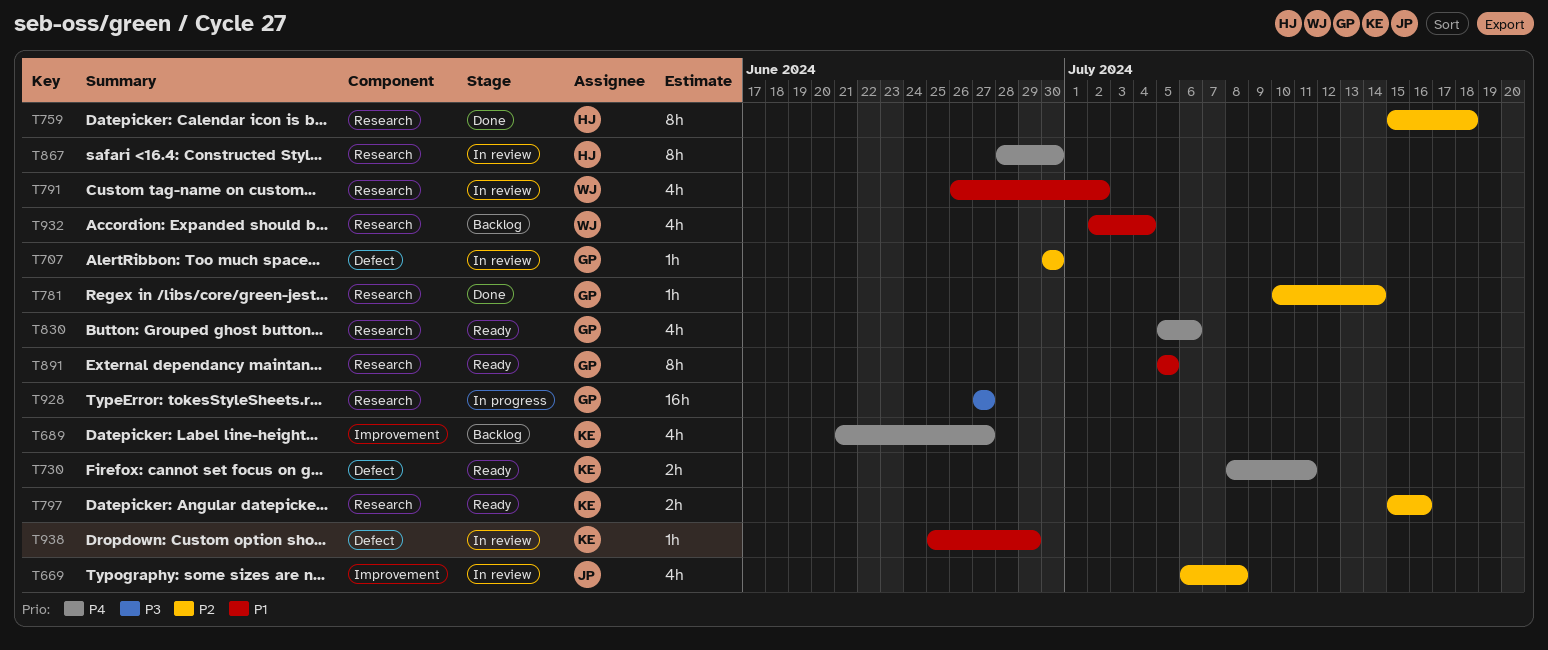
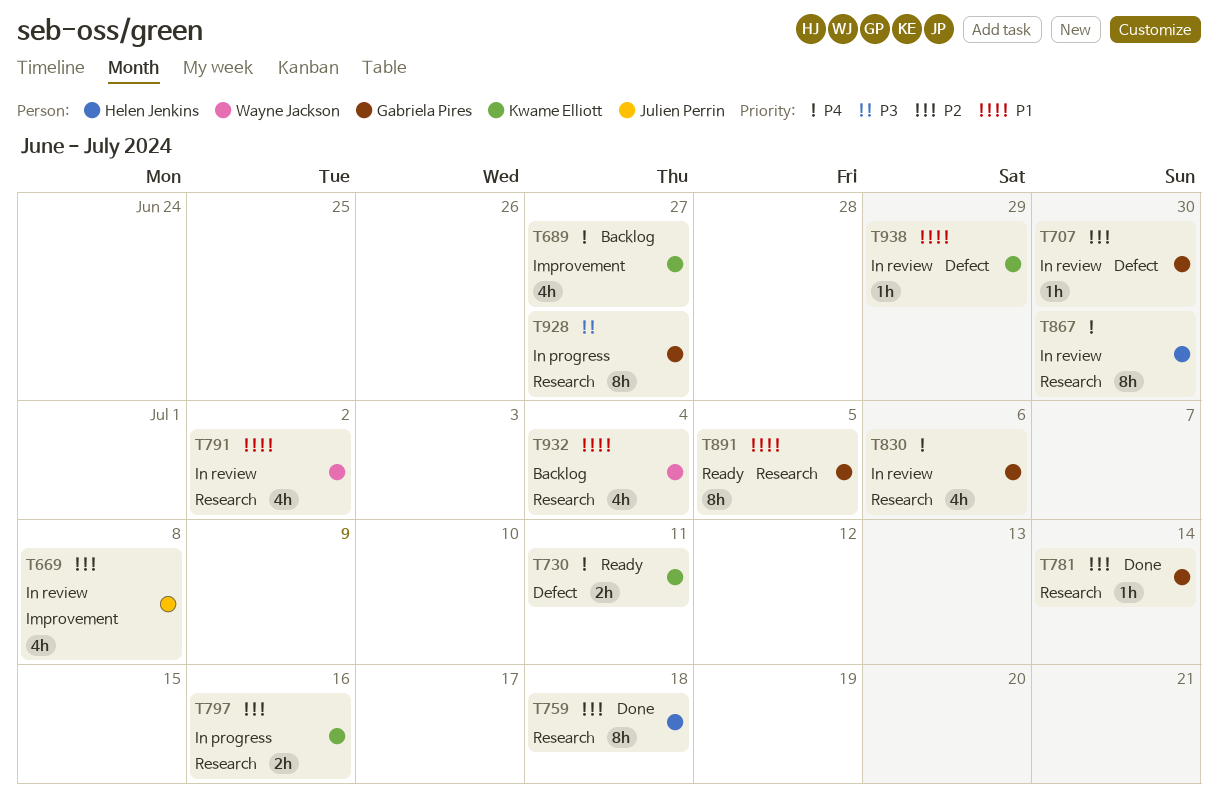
T797, status: Ready -> In progress
T830, status: Ready -> In review
T928, estimate: 16h -> 8h

